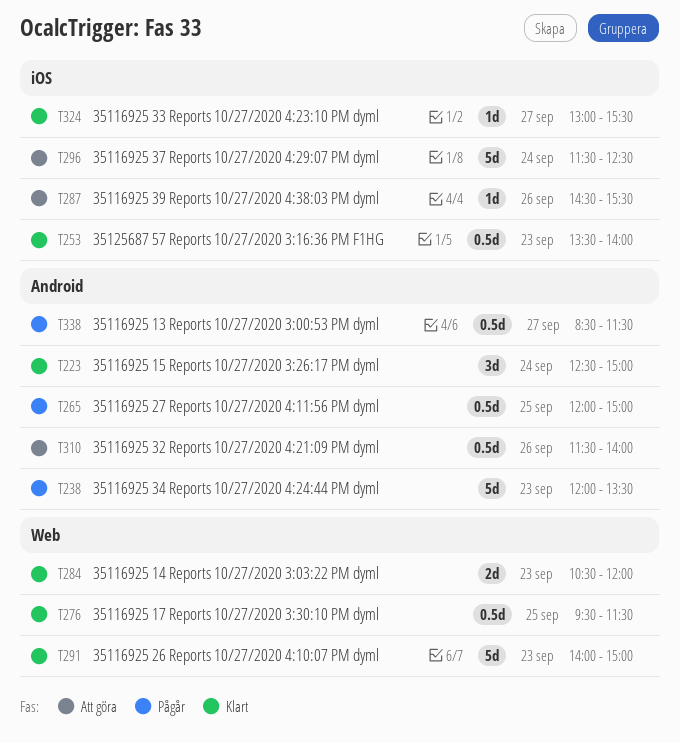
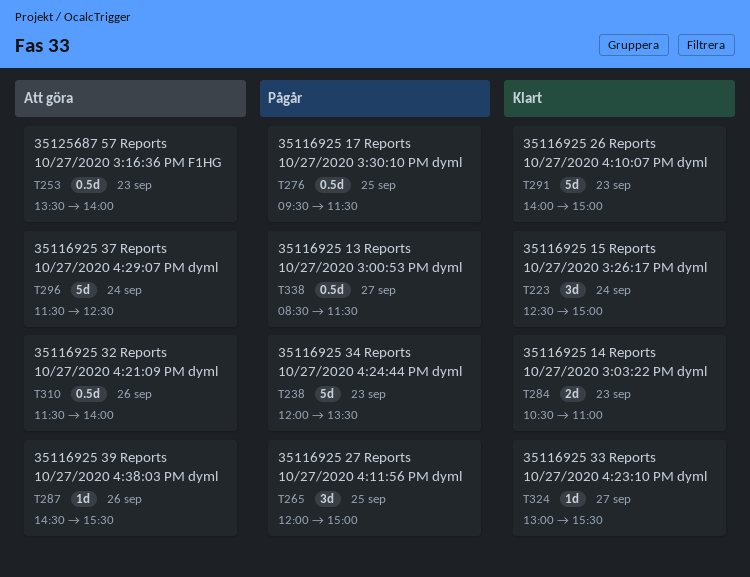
T253, status: Klart -> Att göra
T265, estimate: 0.5d -> 3d
T276, status: Klart -> Pågår
T284, ends: 12:00 -> 11:00

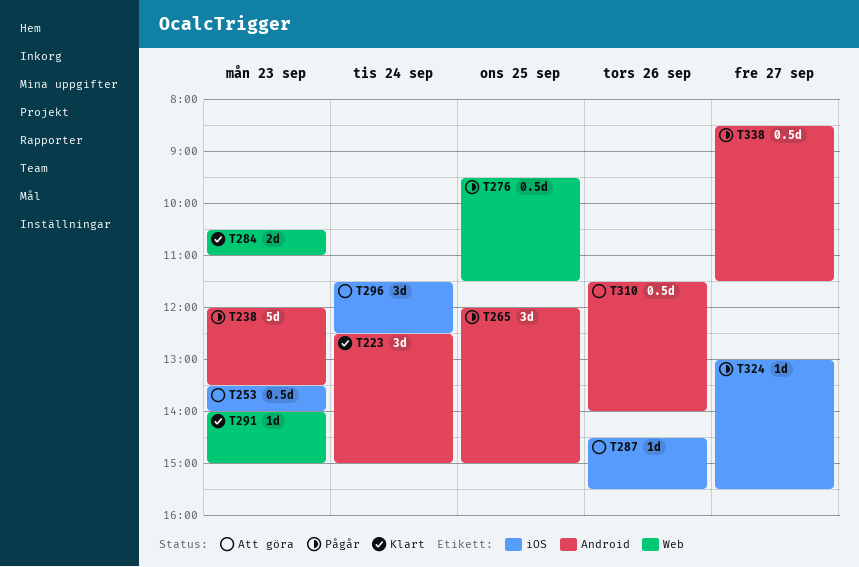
T291, estimate: 5d -> 1d
T296, estimate: 5d -> 3d
T324, status: Klart -> Pågår

